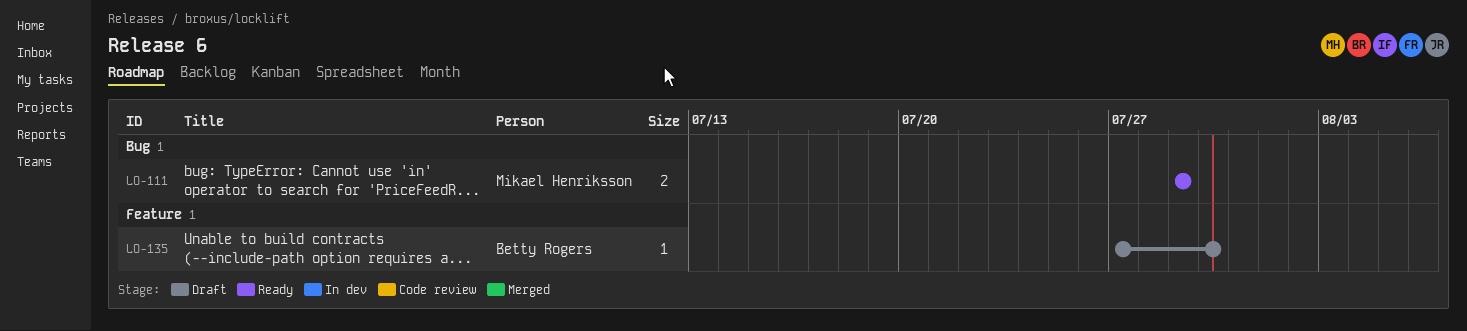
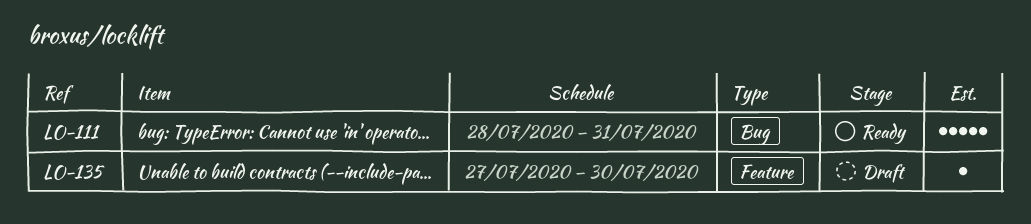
LO-111, estimate: 2 -> 5
LO-111, start: Jul 29 -> Jul 28
LO-111, due: Jul 29 -> Jul 31

